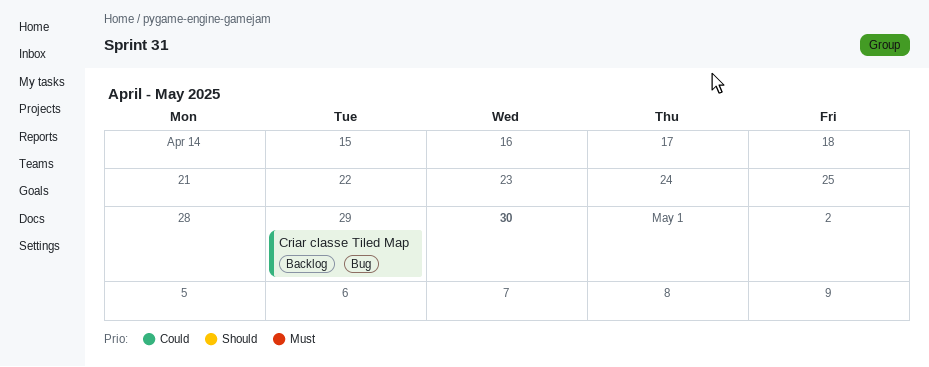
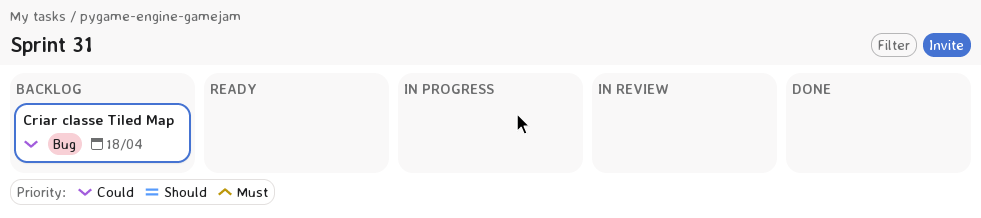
Criar classe Tiled Map, due: Apr 29 -> Apr 18

